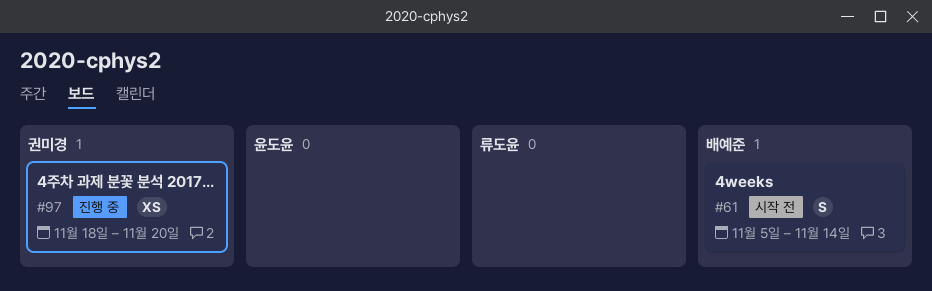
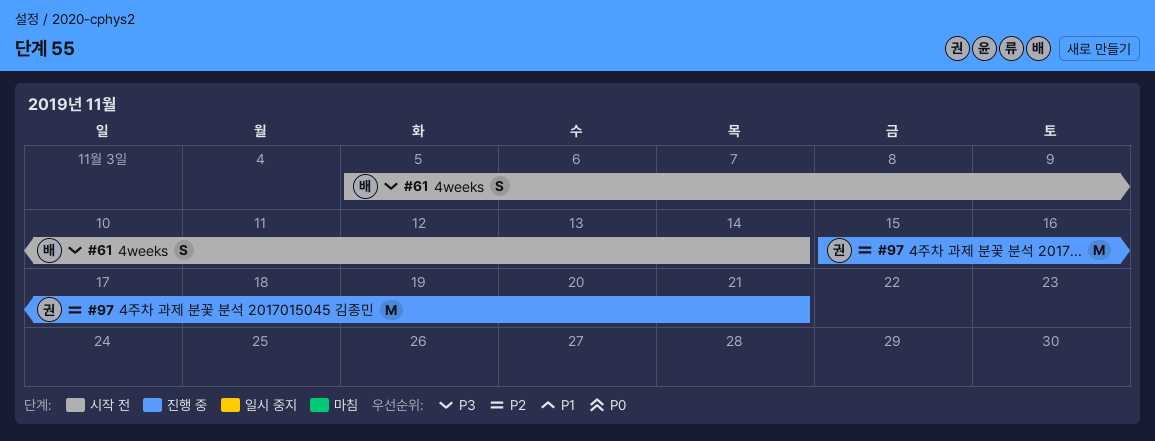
#97, estimate: XS -> M
#97, start: Nov 18 -> Nov 15
#97, due: Nov 20 -> Nov 21

